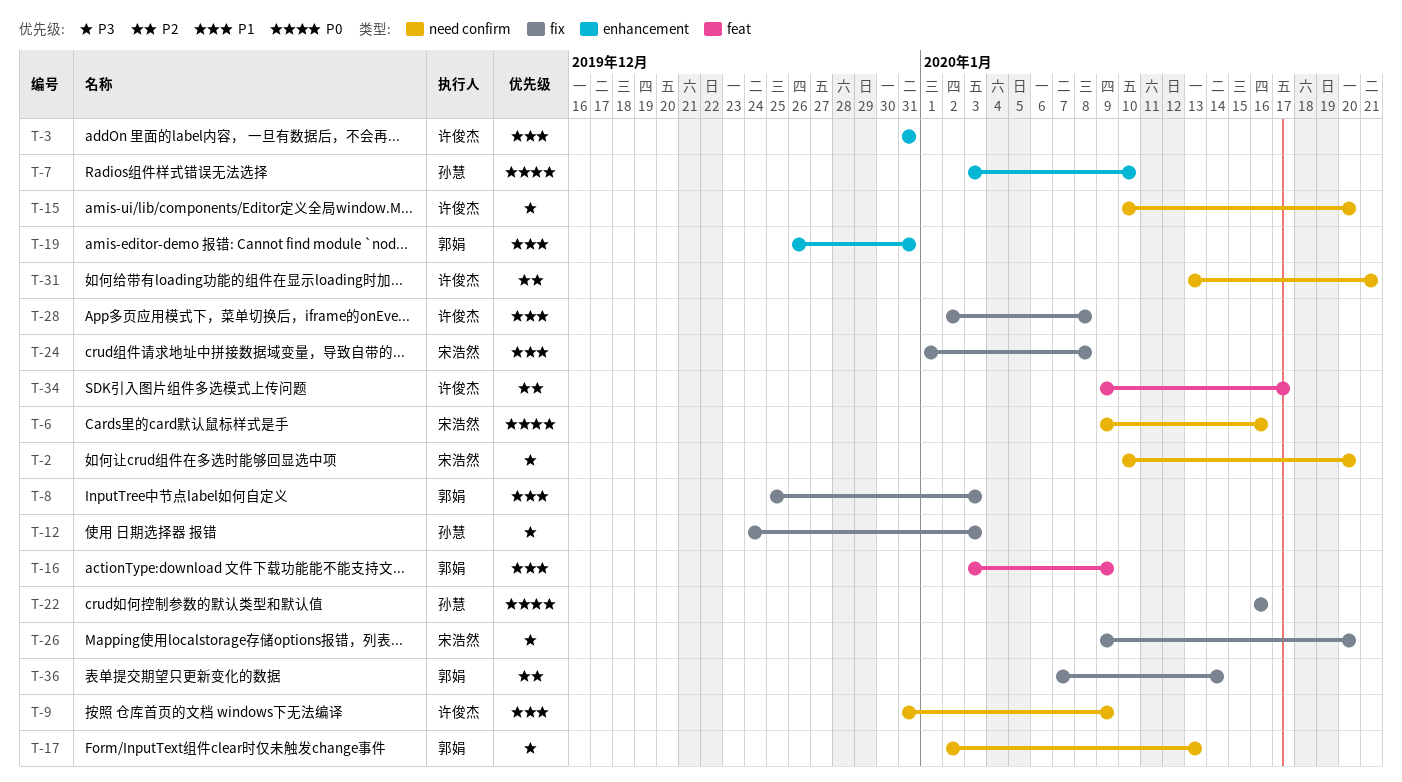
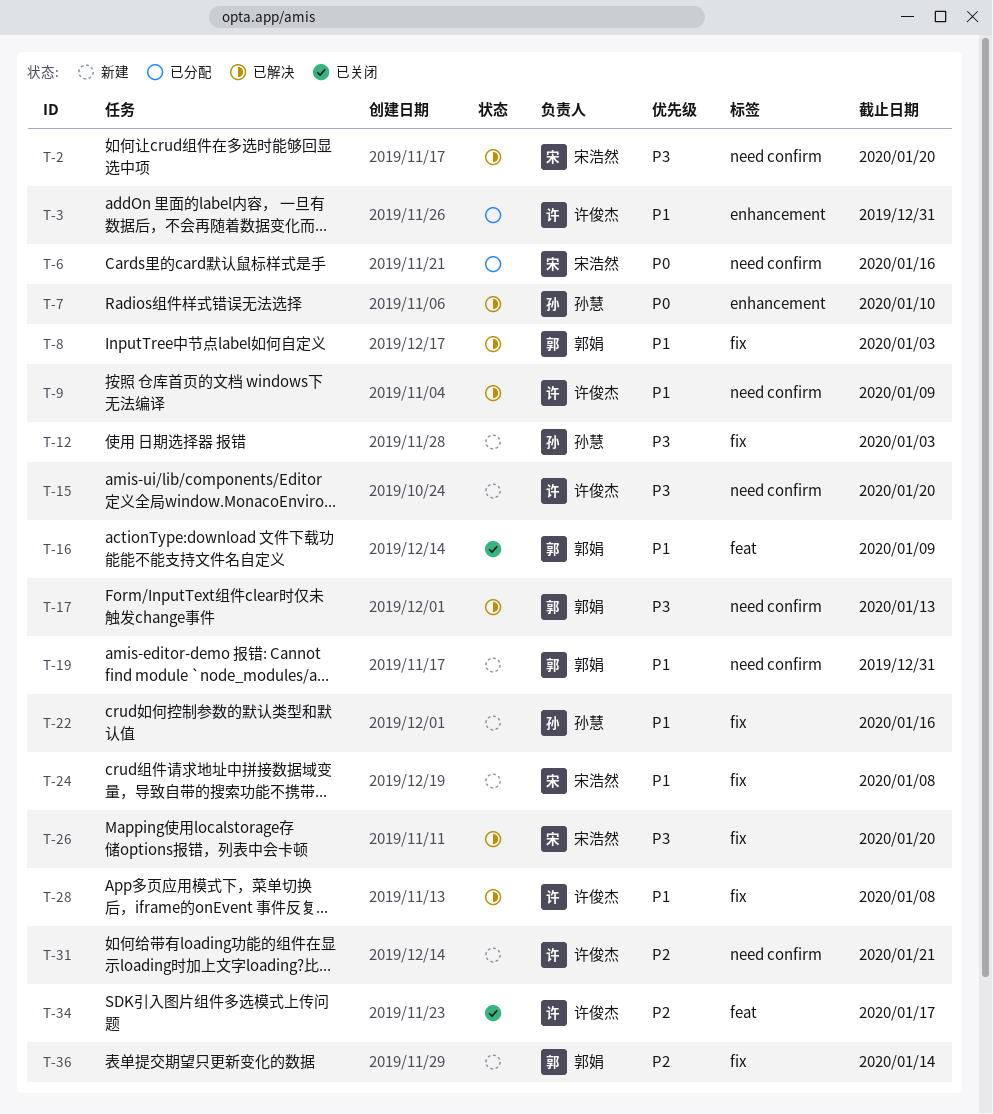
T-19, label: enhancement -> need confirm
T-22, priority: P0 -> P1

